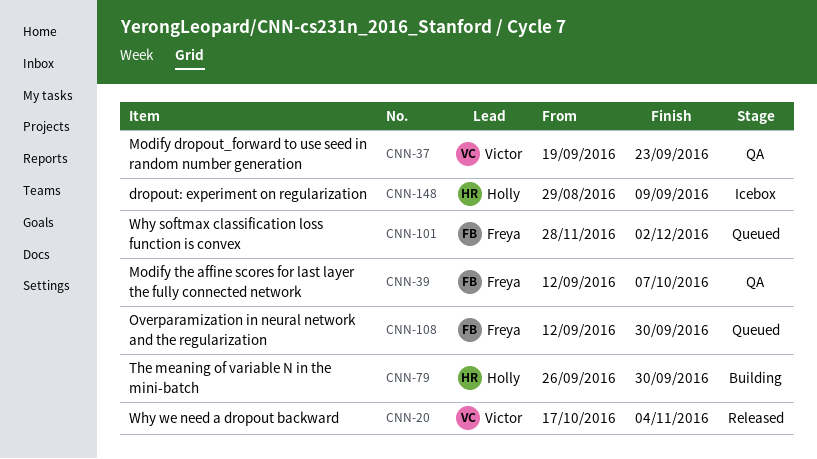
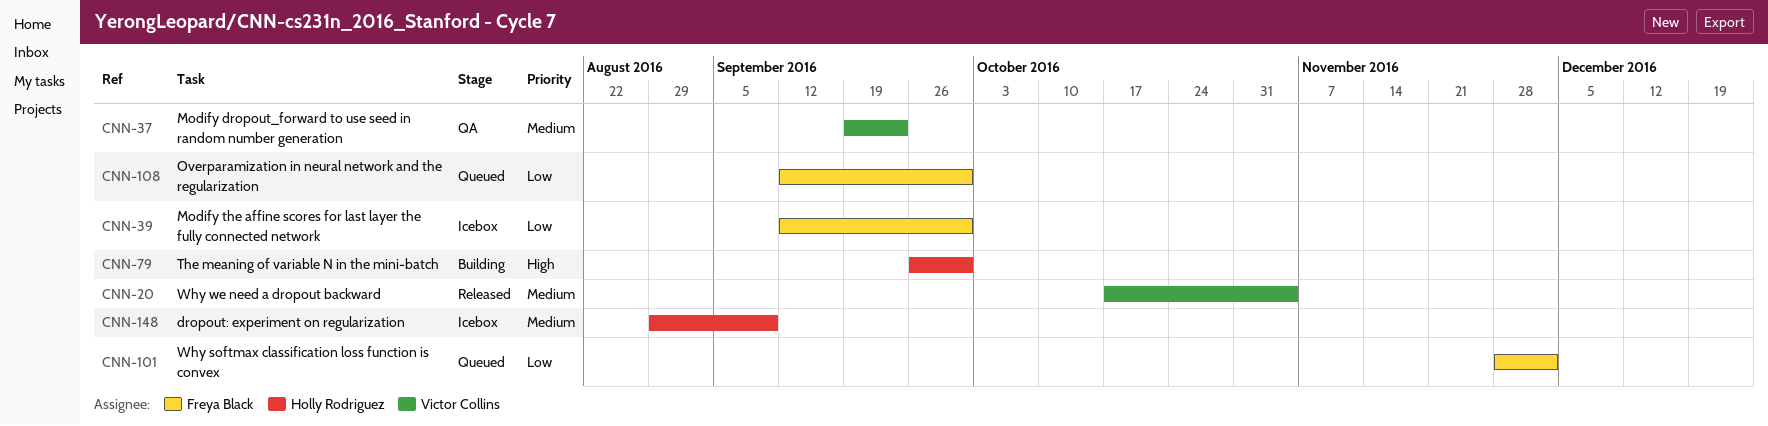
CNN-39, status: QA -> Icebox
CNN-39, due: Oct 7 -> Sep 30

